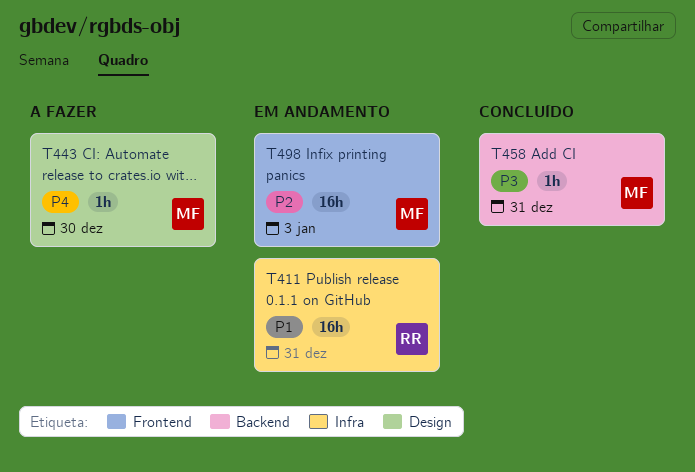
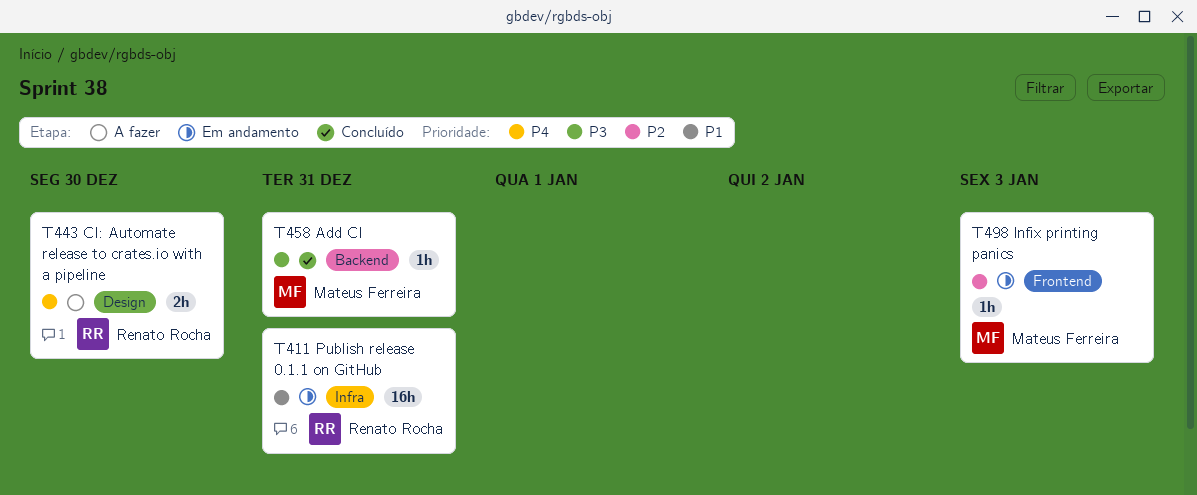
T443, owner: Mateus Ferreira -> Renato Rocha
T443, estimate: 1h -> 2h
T498, estimate: 16h -> 1h

